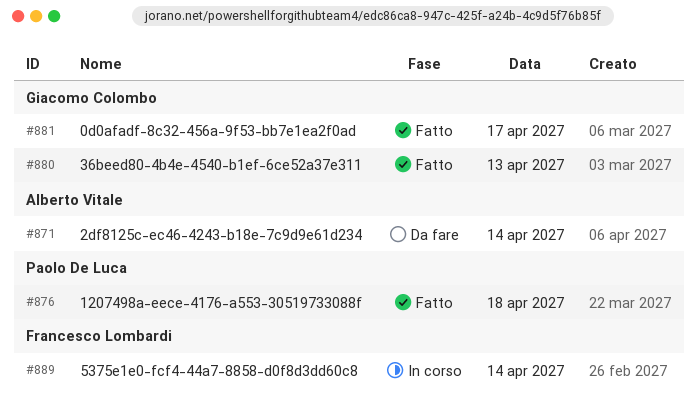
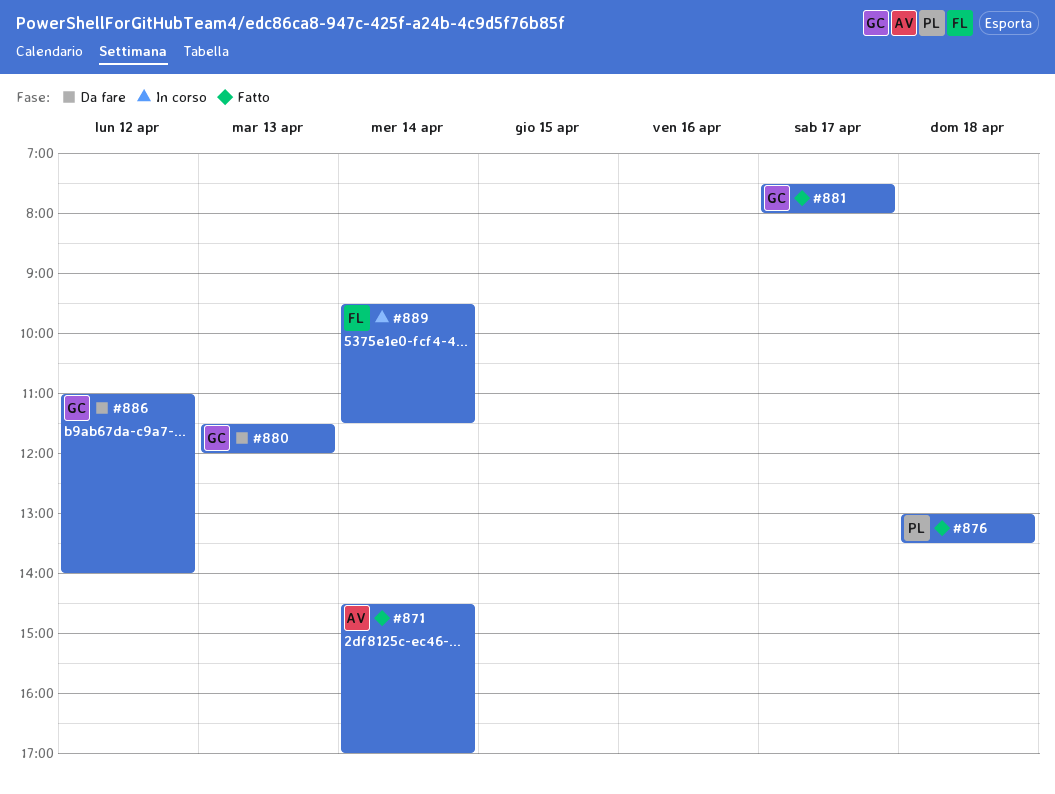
#871, status: Da fare -> Fatto
#880, status: Fatto -> Da fare
#886: none -> present

